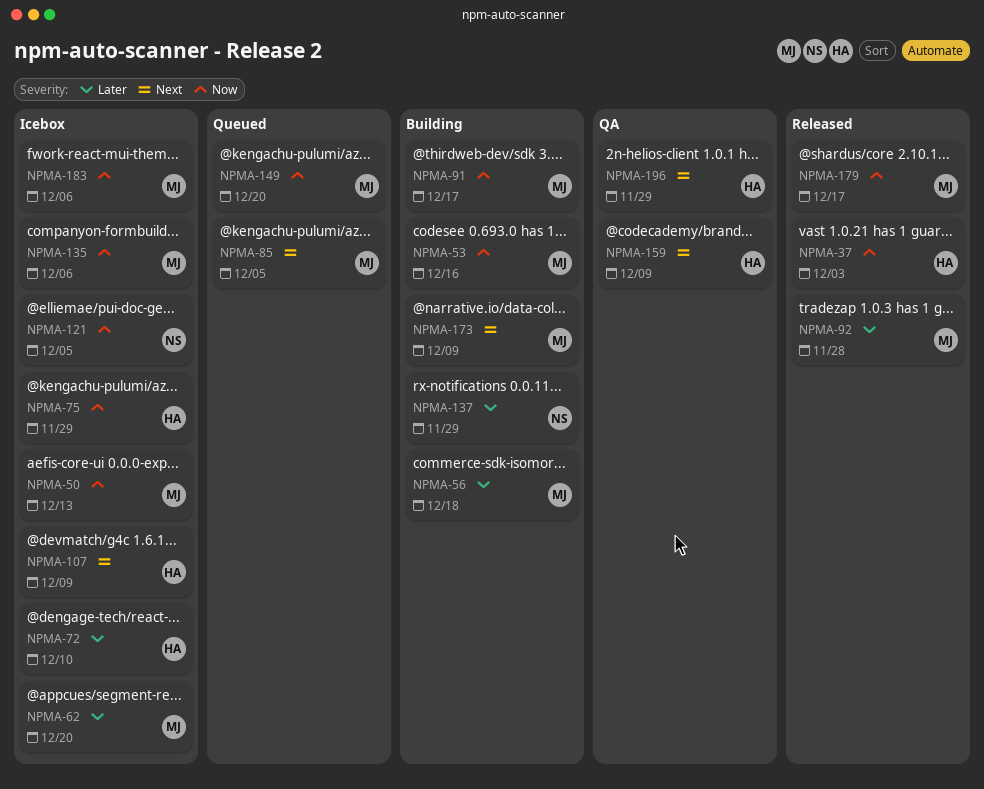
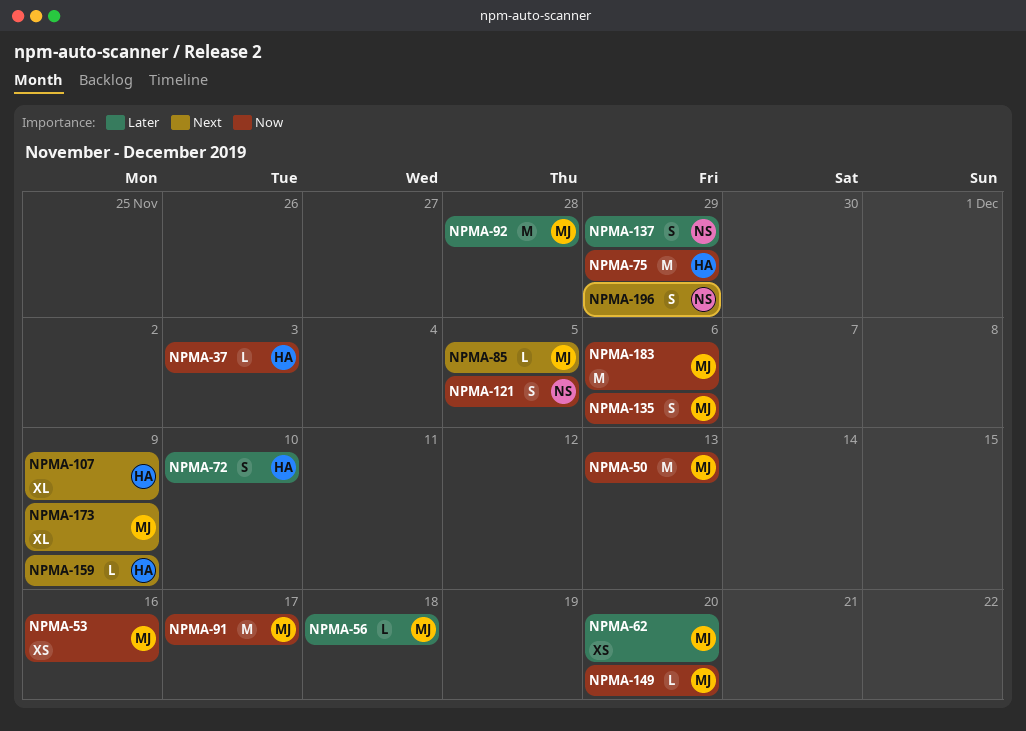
NPMA-179: present -> none
NPMA-196, owner: HA -> NS

